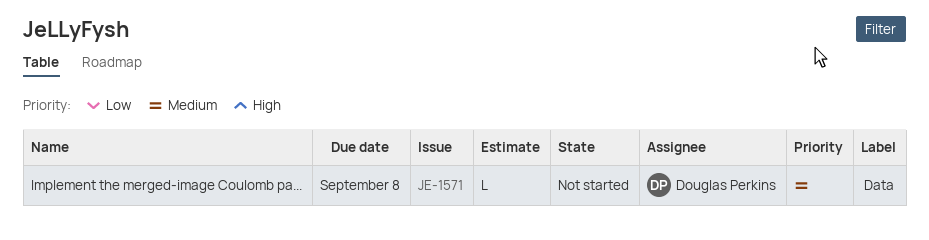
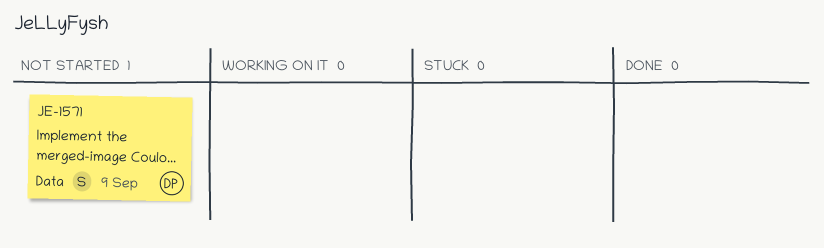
JE-1571, estimate: L -> S
JE-1571, due: Sep 8 -> Sep 9

